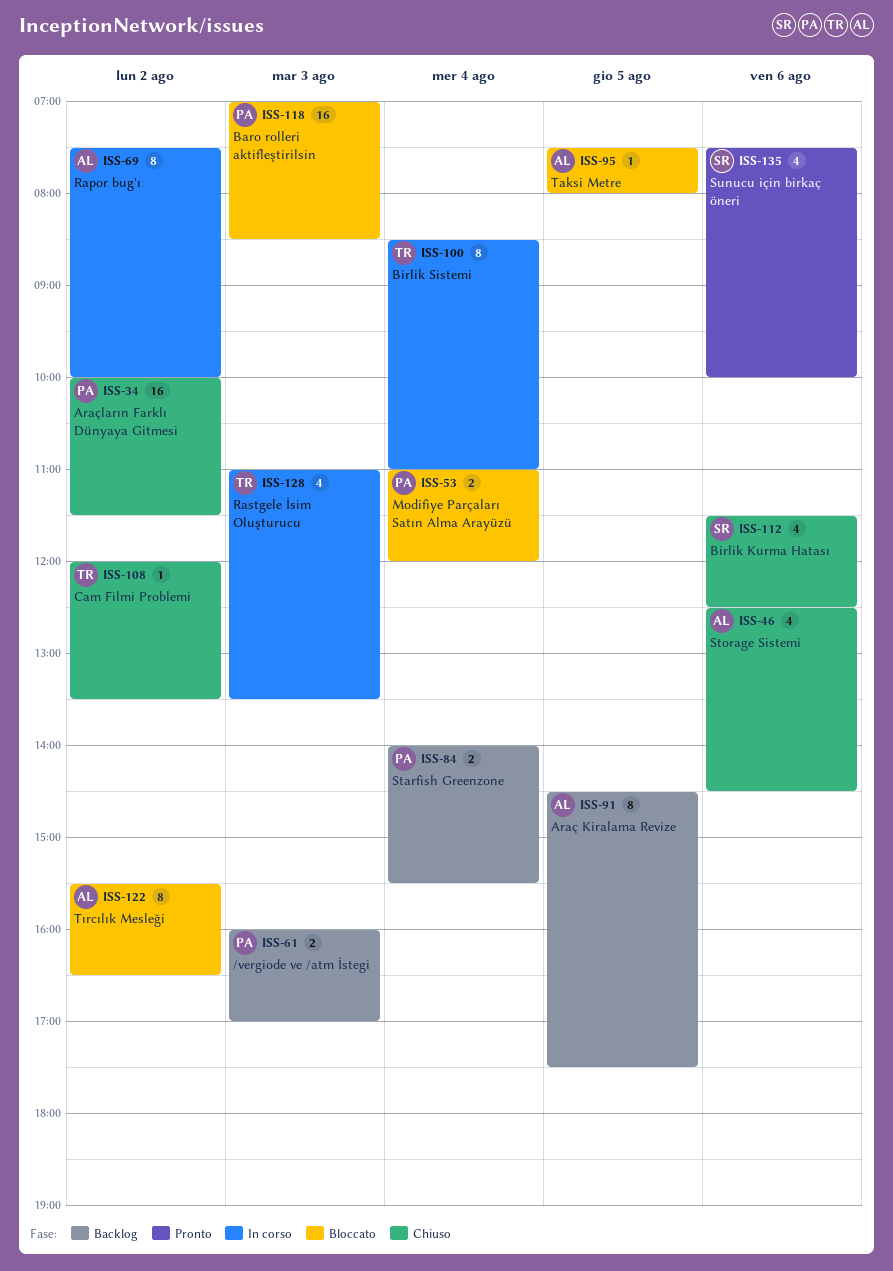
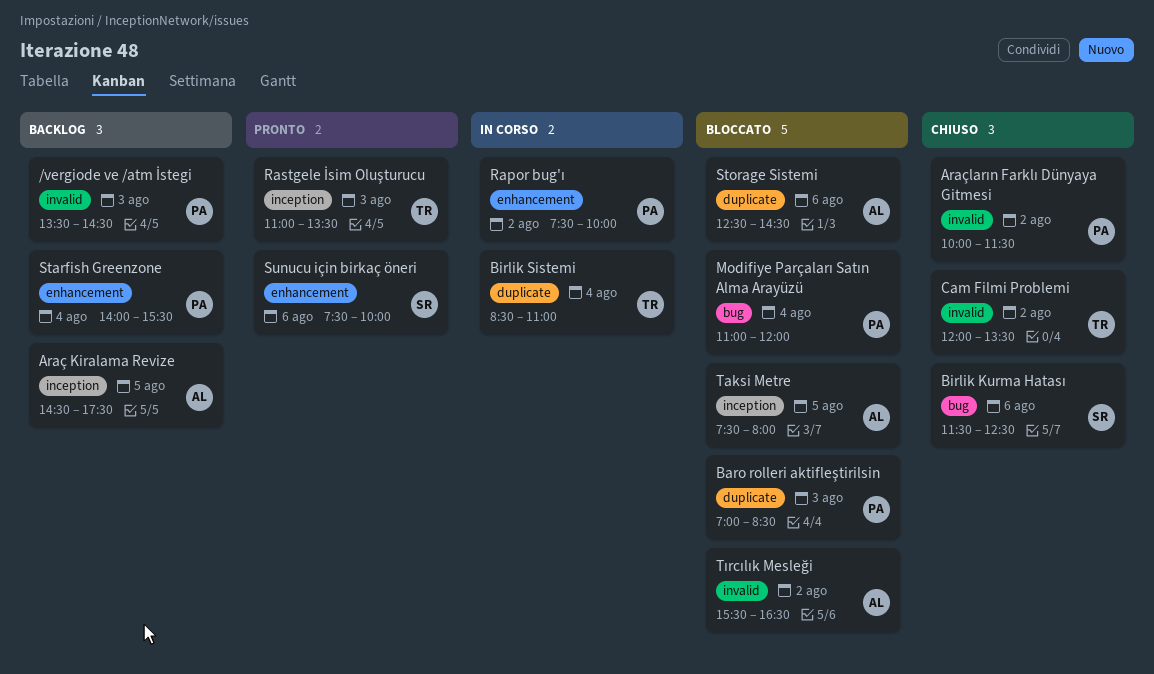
/vergiode ve /atm İstegi, begins: 16:00 -> 13:30
/vergiode ve /atm İstegi, ends: 17:00 -> 14:30
Rapor bug'ı, owner: AL -> PA
Rastgele İsim Oluşturucu, status: In corso -> Pronto
Storage Sistemi, status: Chiuso -> Bloccato

